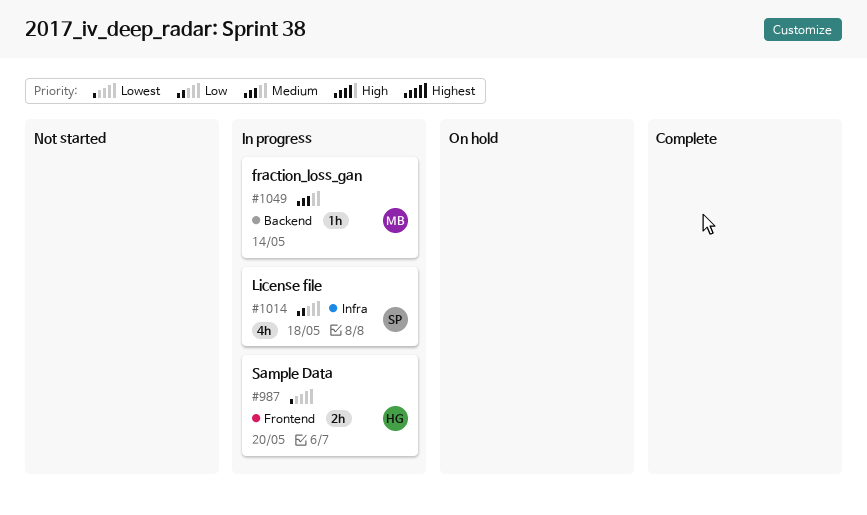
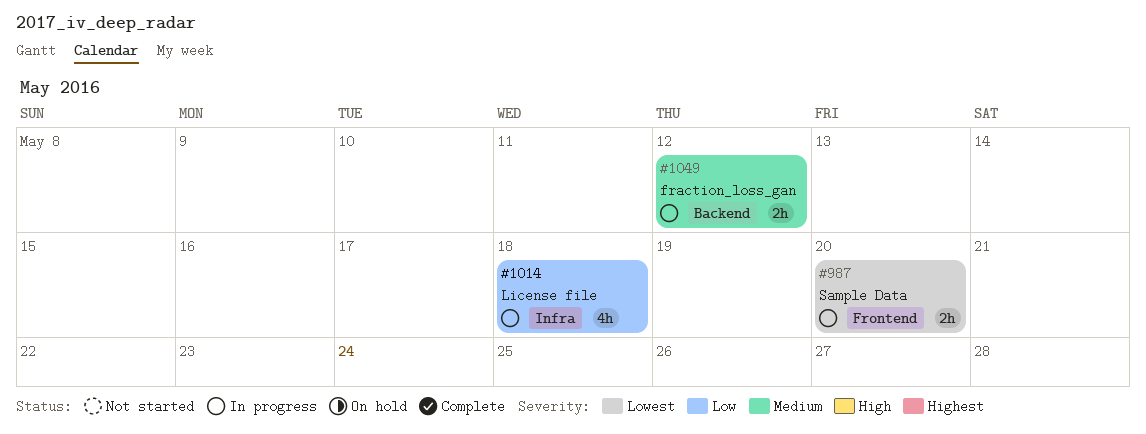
#1049, estimate: 1h -> 2h
#1049, due: May 14 -> May 12

